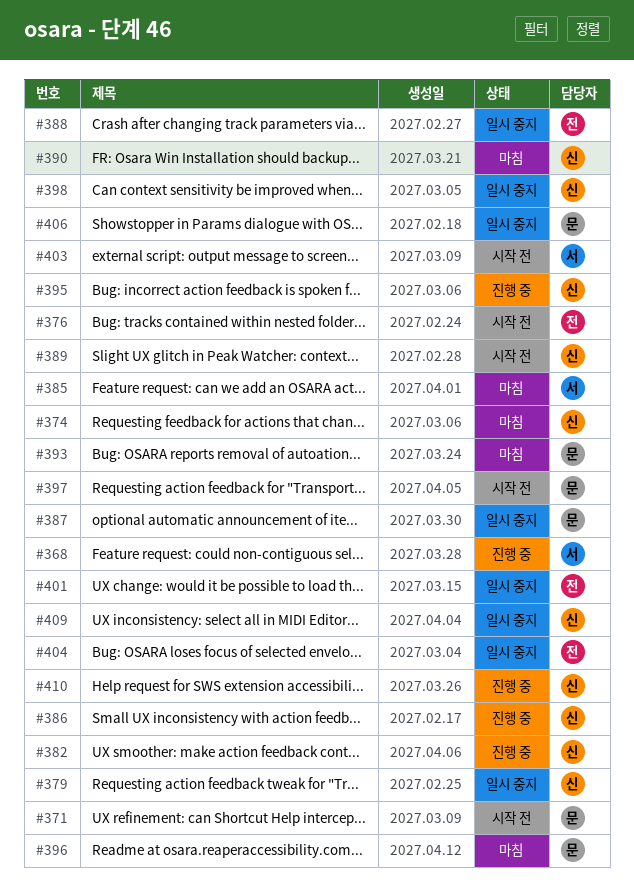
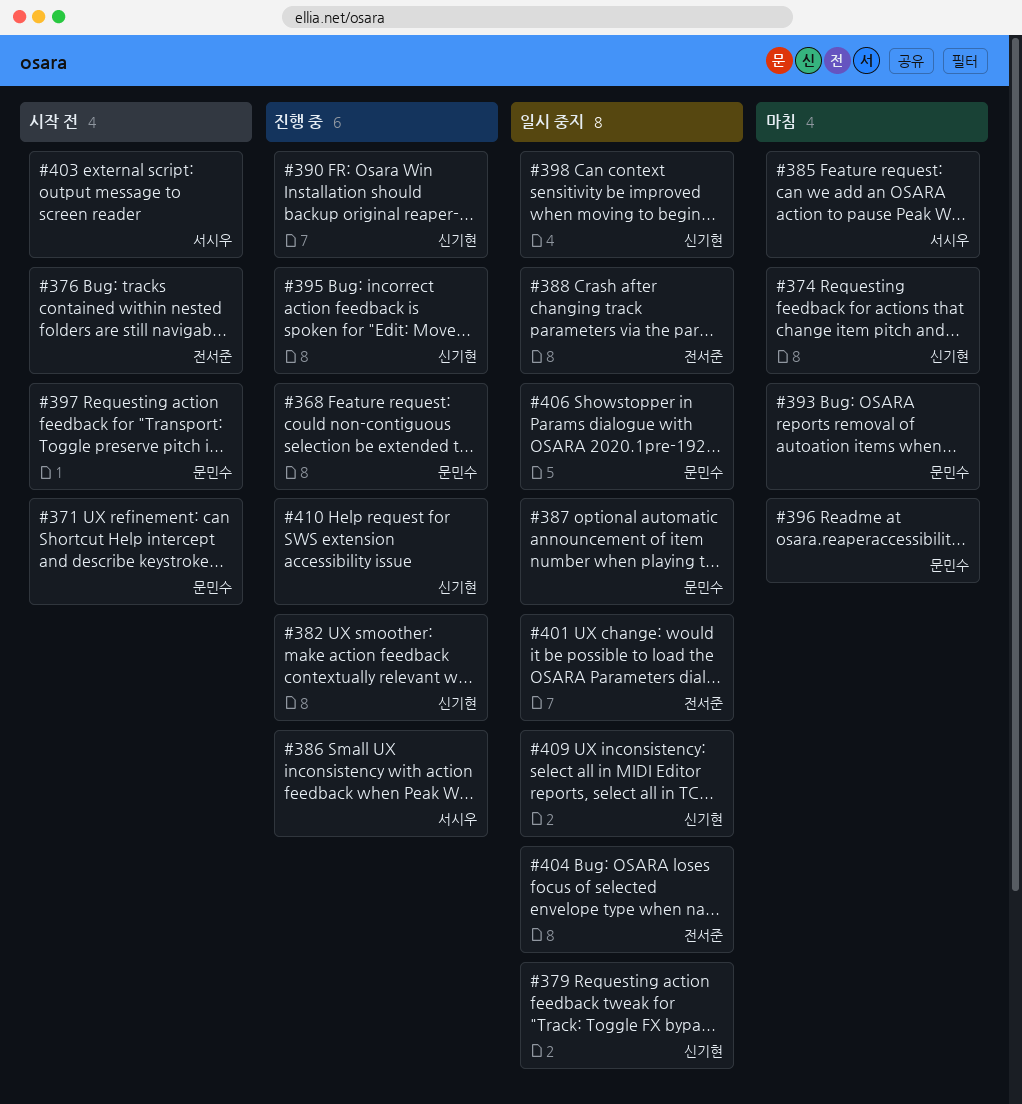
#368, owner: 서시우 -> 문민수
#386, owner: 신기현 -> 서시우
#389: present -> none
#390, status: 마침 -> 진행 중

